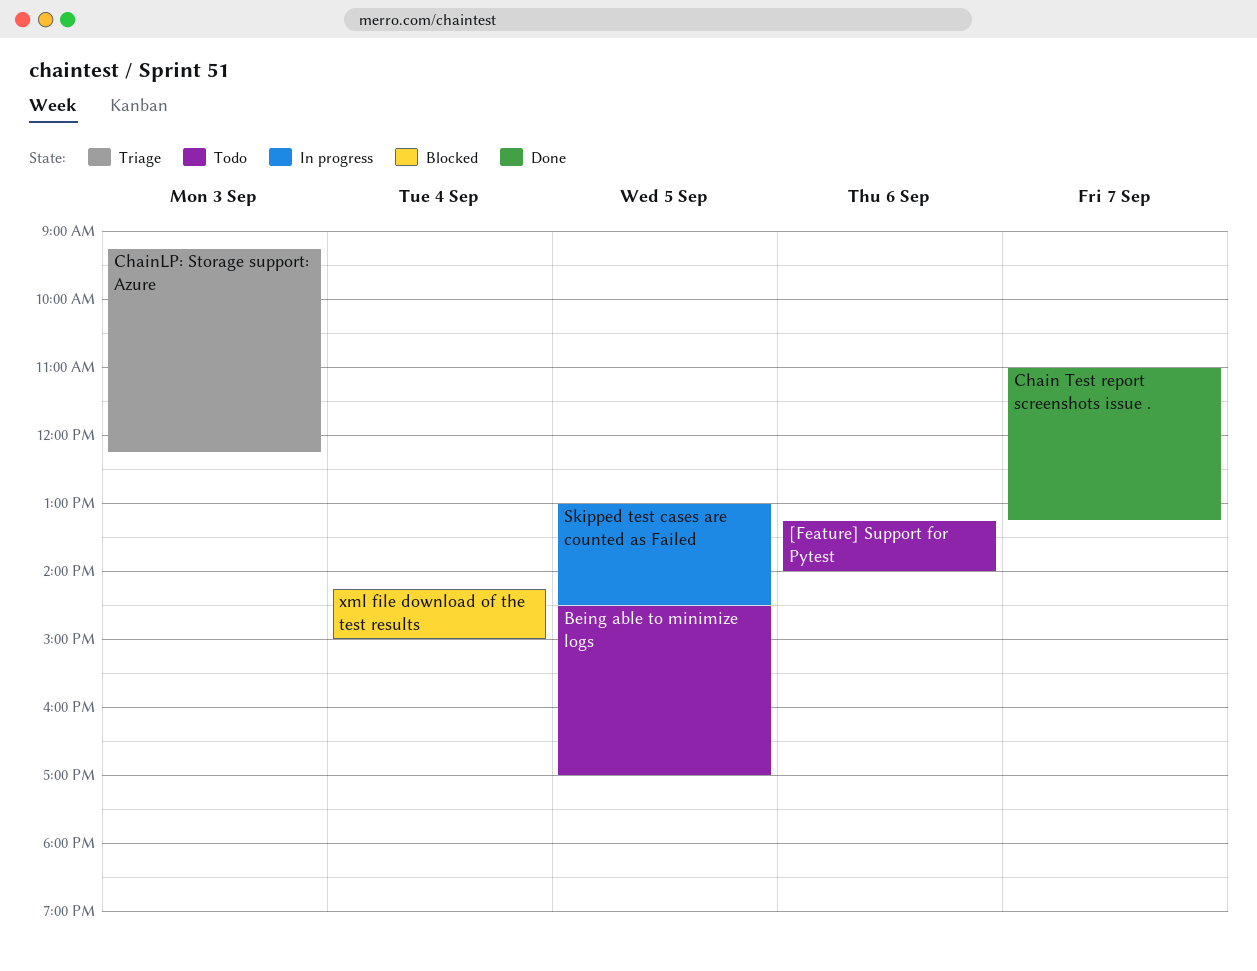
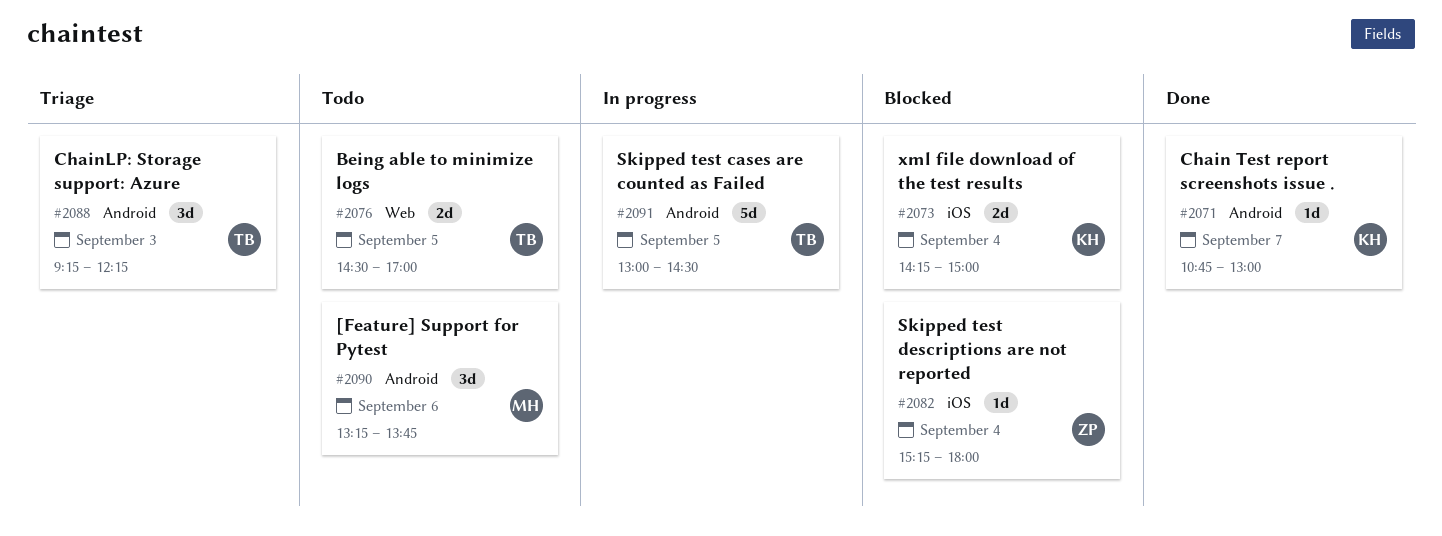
[Feature] Support for Pytest, ends: 14:00 -> 13:45
Chain Test report screenshots issue ., begins: 11:00 -> 10:45
Chain Test report screenshots issue ., ends: 13:15 -> 13:00
Skipped test descriptions are not reported: none -> present

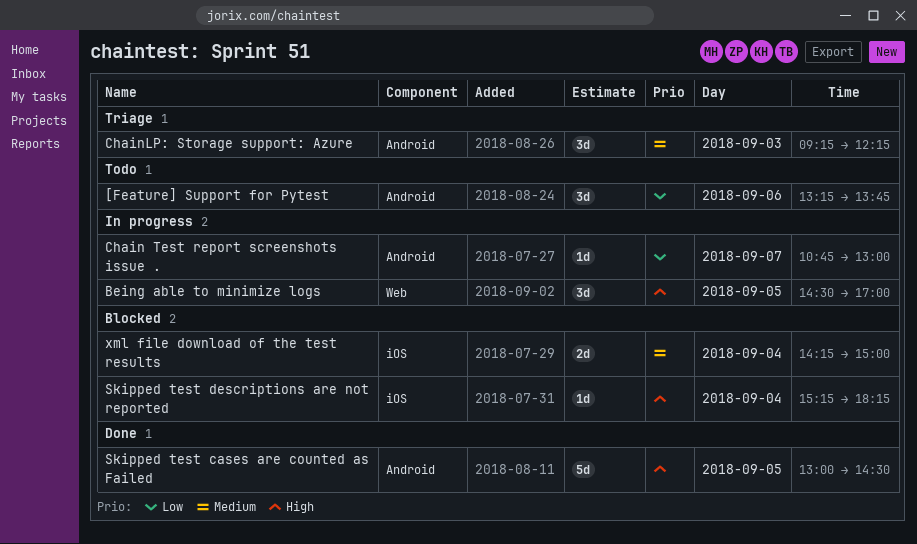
Being able to minimize logs, status: Todo -> In progress
Being able to minimize logs, estimate: 2d -> 3d
Chain Test report screenshots issue ., status: Done -> In progress
Skipped test cases are counted as Failed, status: In progress -> Done
Skipped test descriptions are not reported, ends: 18:00 -> 18:15

